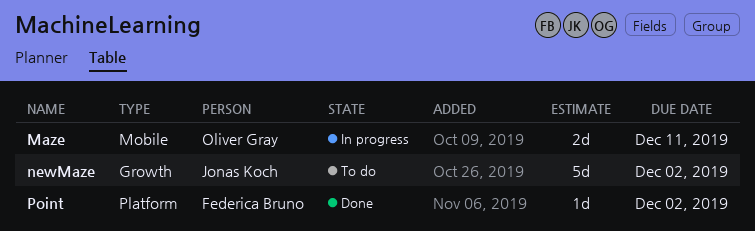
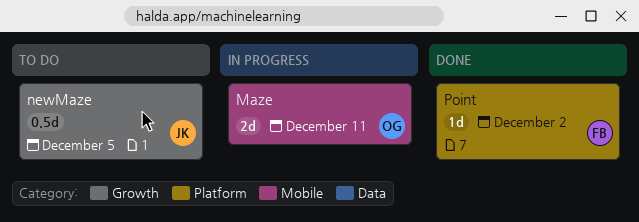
newMaze, estimate: 5d -> 0.5d
newMaze, due: Dec 2 -> Dec 5

